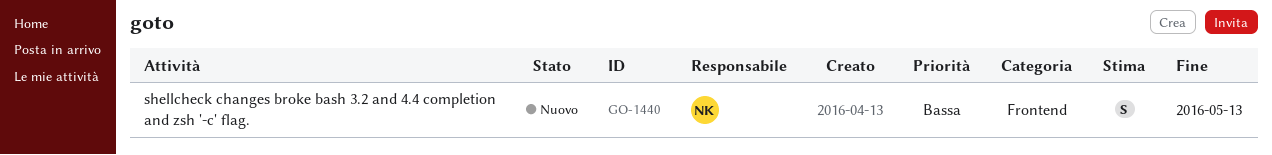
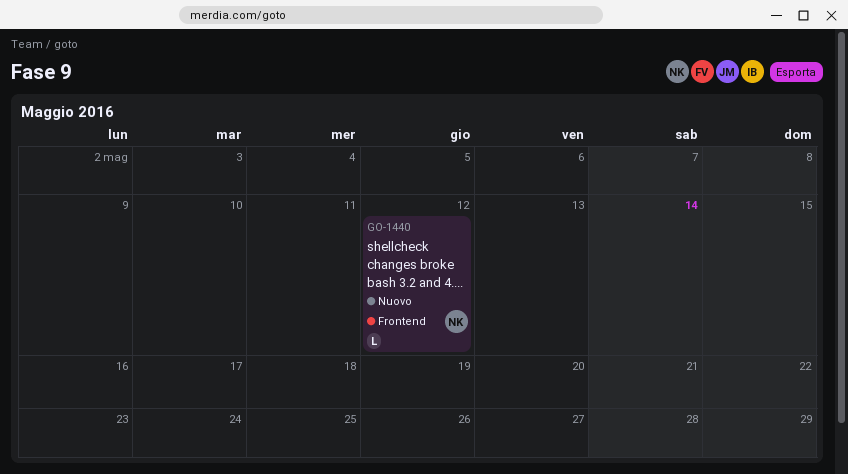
GO-1440, estimate: S -> L
GO-1440, due: May 13 -> May 12

